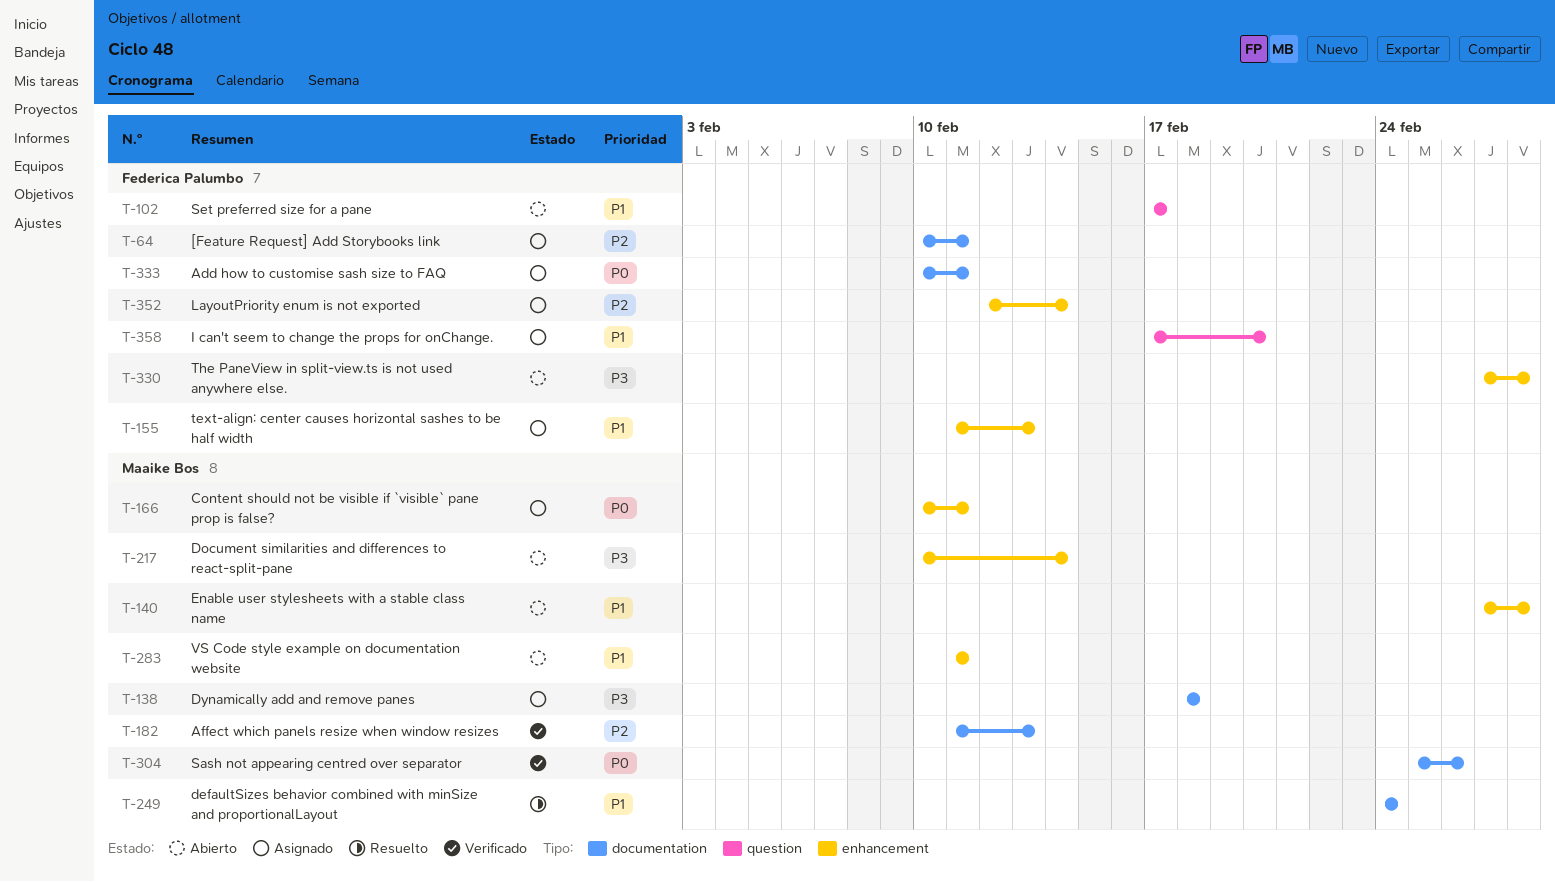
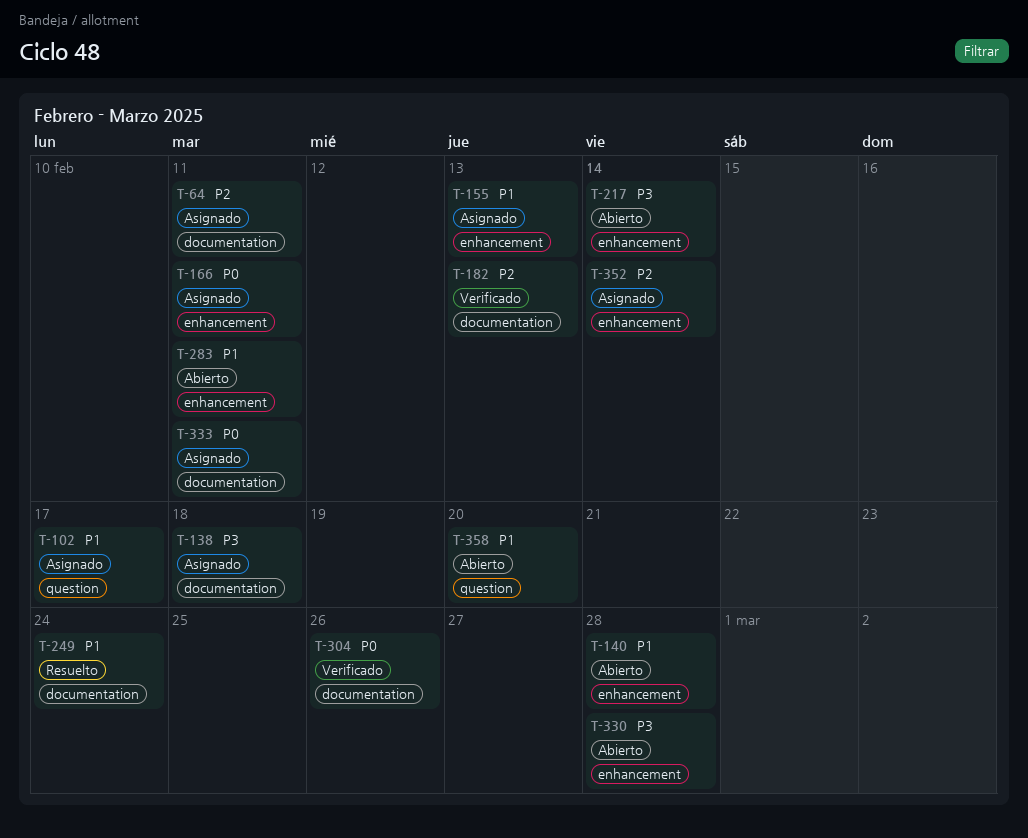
T-102, status: Abierto -> Asignado
T-358, status: Asignado -> Abierto

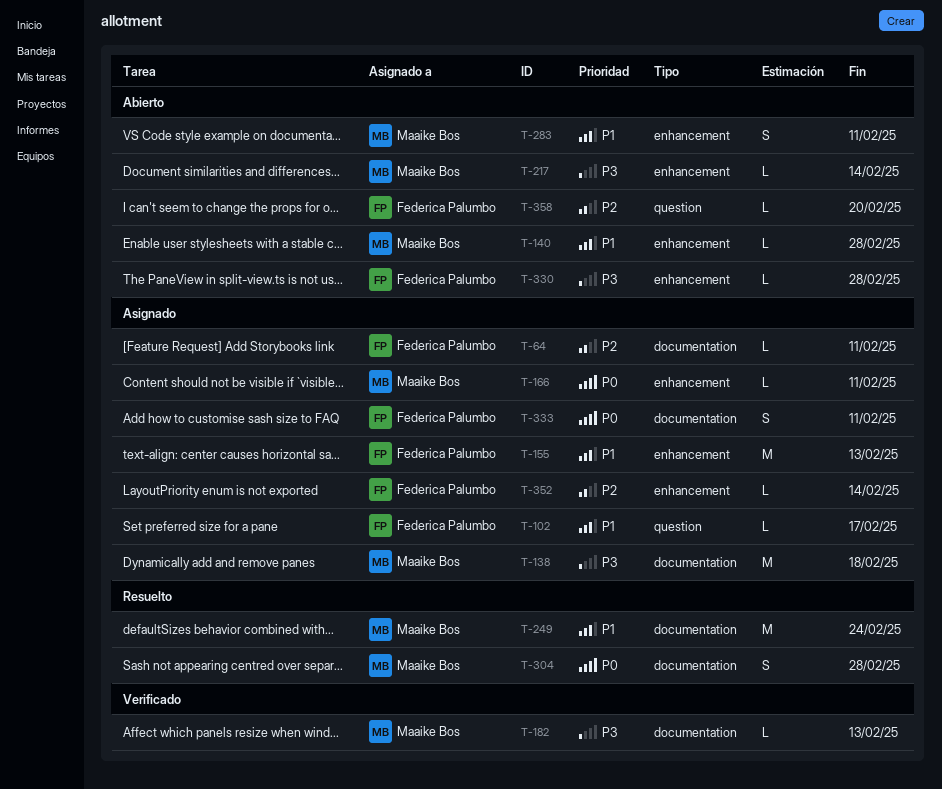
T-182, priority: P2 -> P3
T-304, status: Verificado -> Resuelto
T-304, due: Feb 26 -> Feb 28
T-358, priority: P1 -> P2

